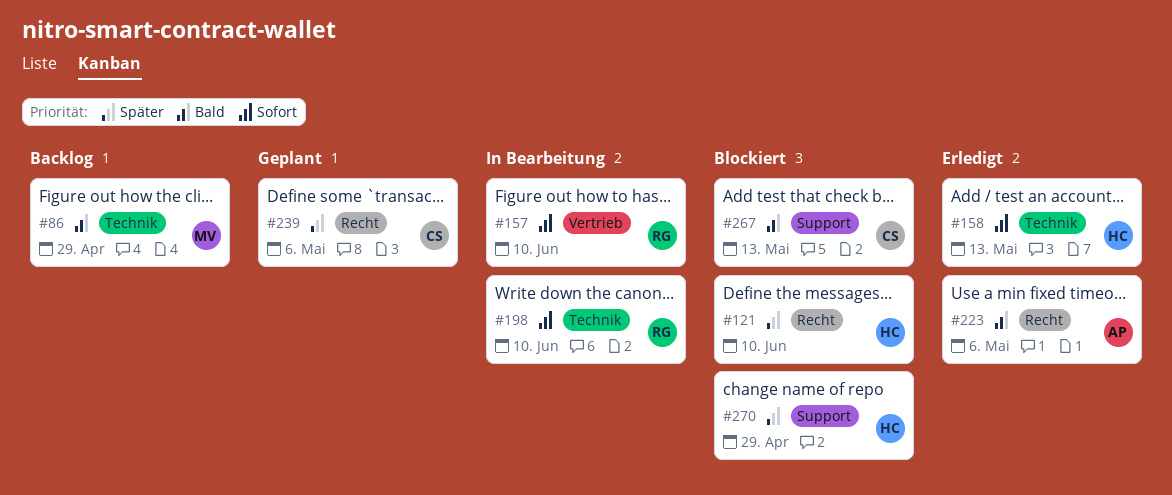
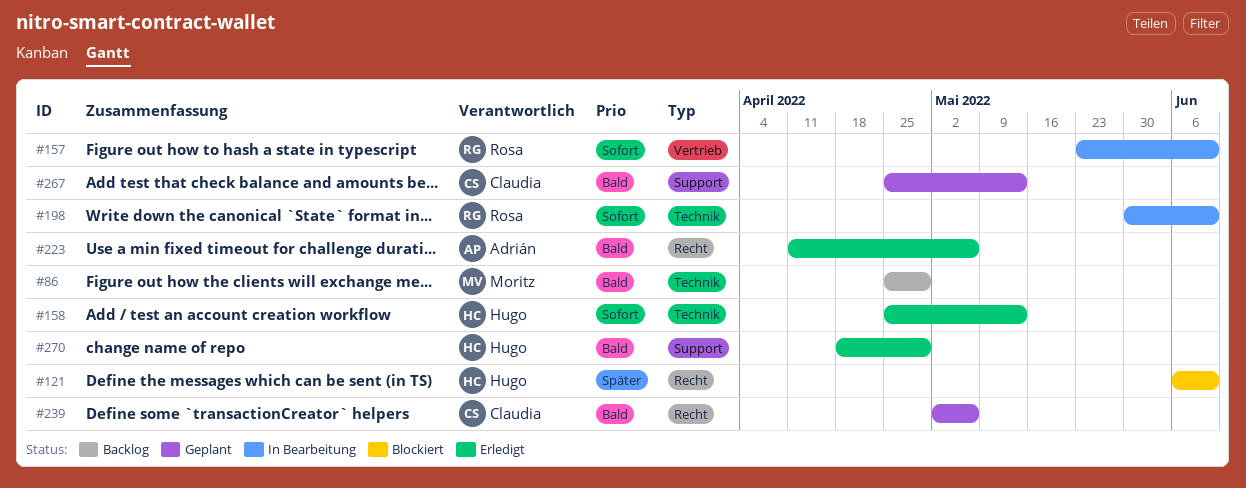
#239, priority: Später -> Bald
#267, status: Blockiert -> Geplant
#270, status: Blockiert -> Erledigt
#270, priority: Später -> Bald

